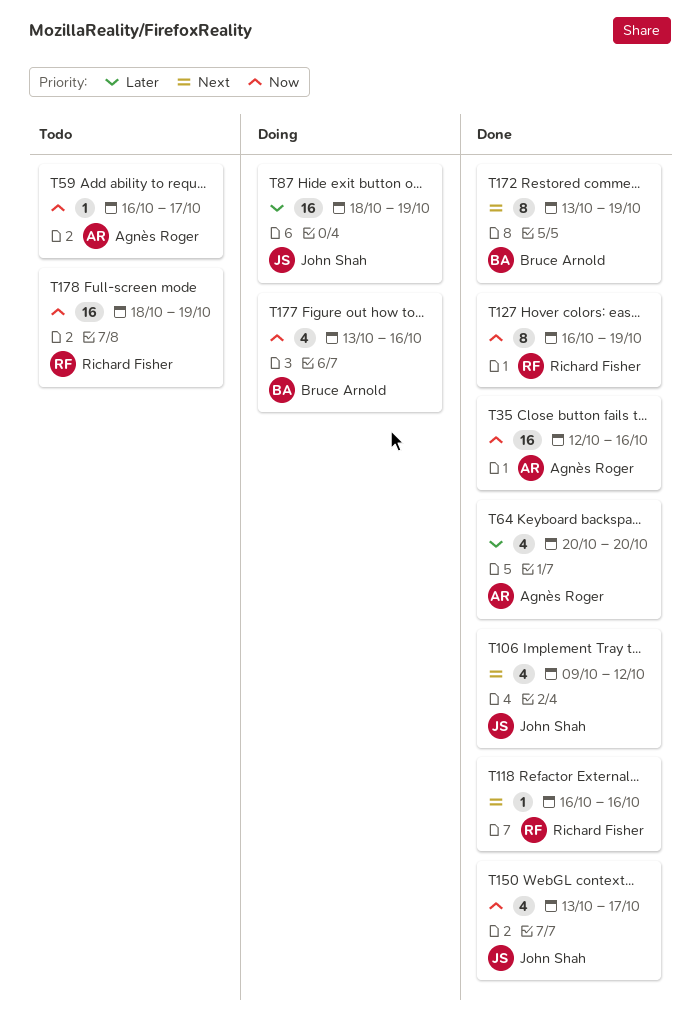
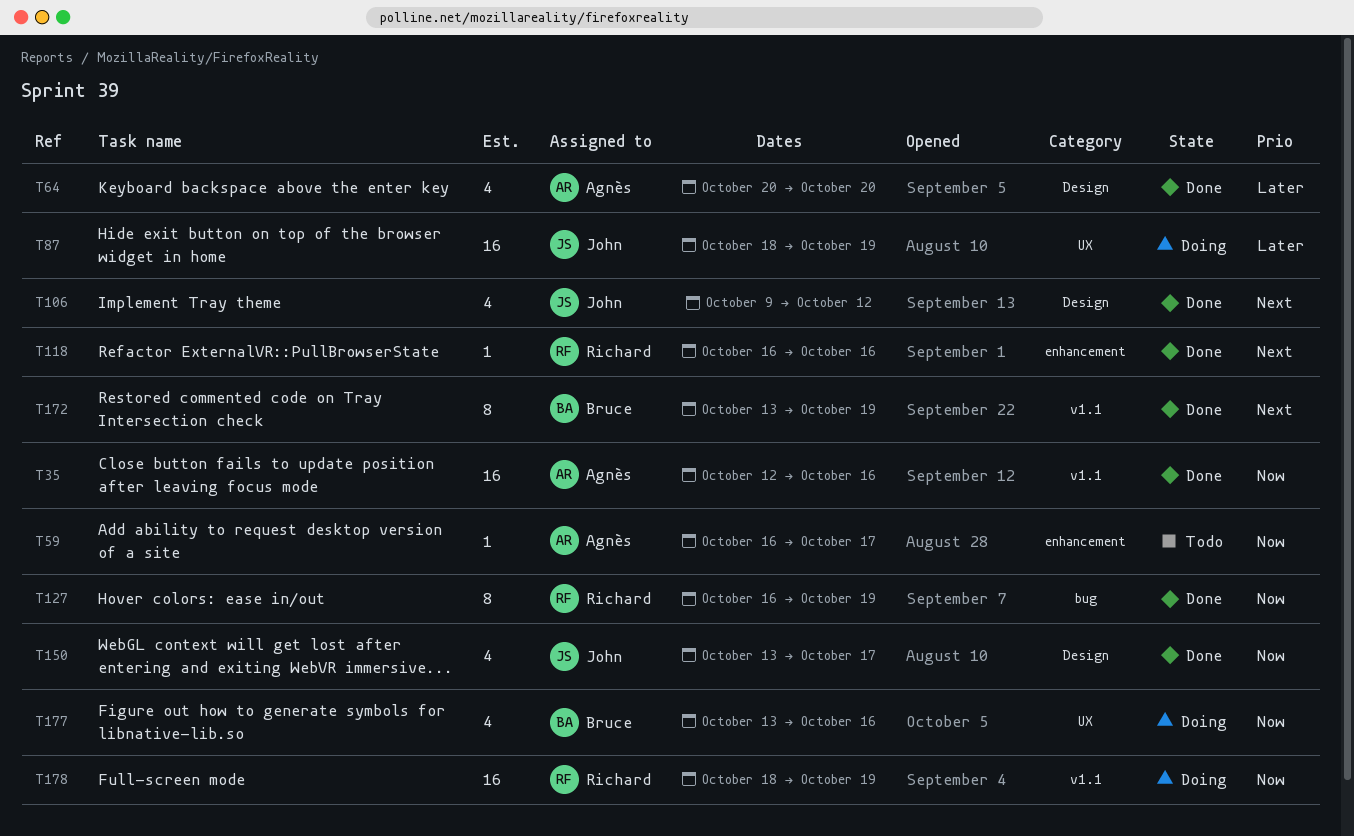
T178, status: Todo -> Doing

